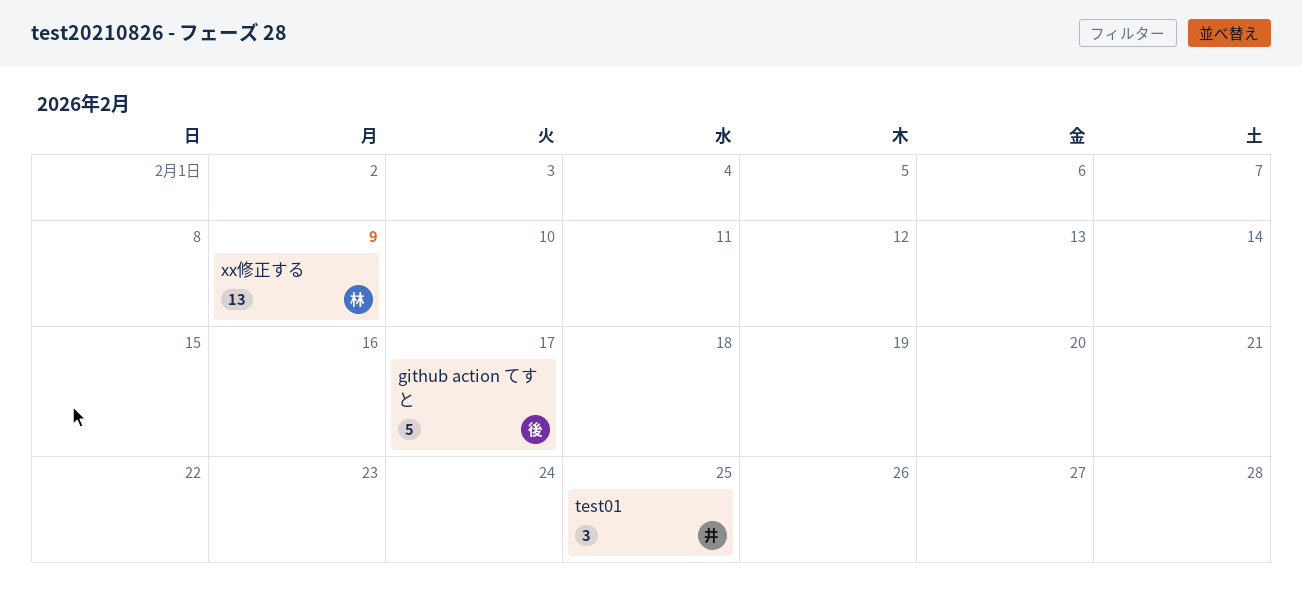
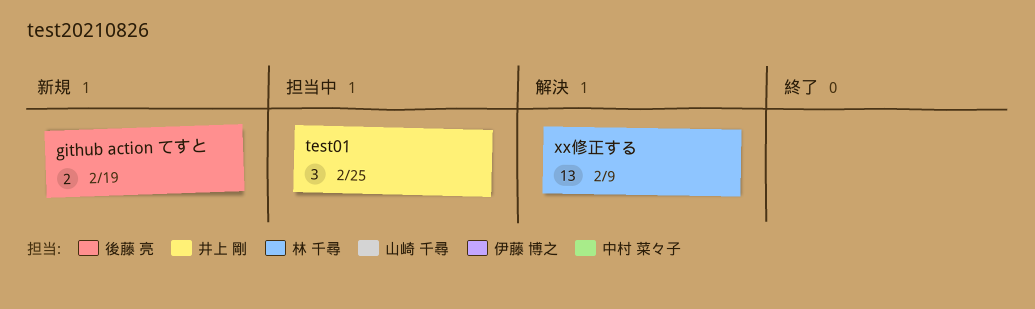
github action てすと, estimate: 5 -> 2
github action てすと, due: Feb 17 -> Feb 19

